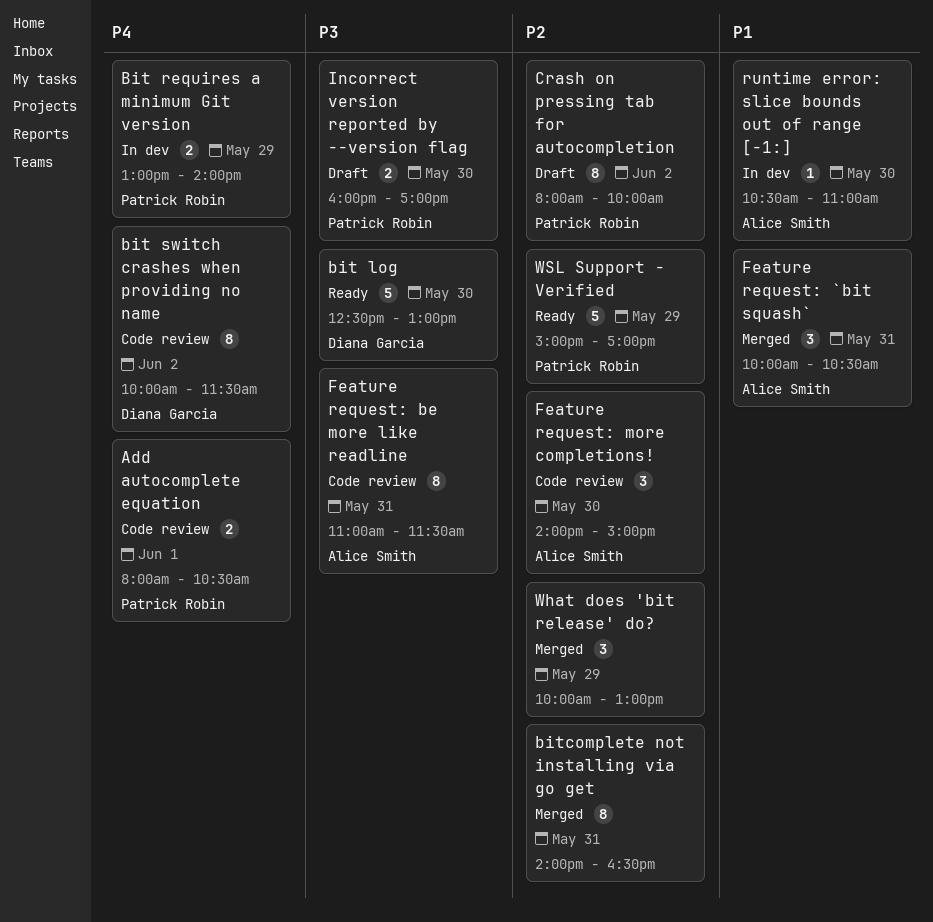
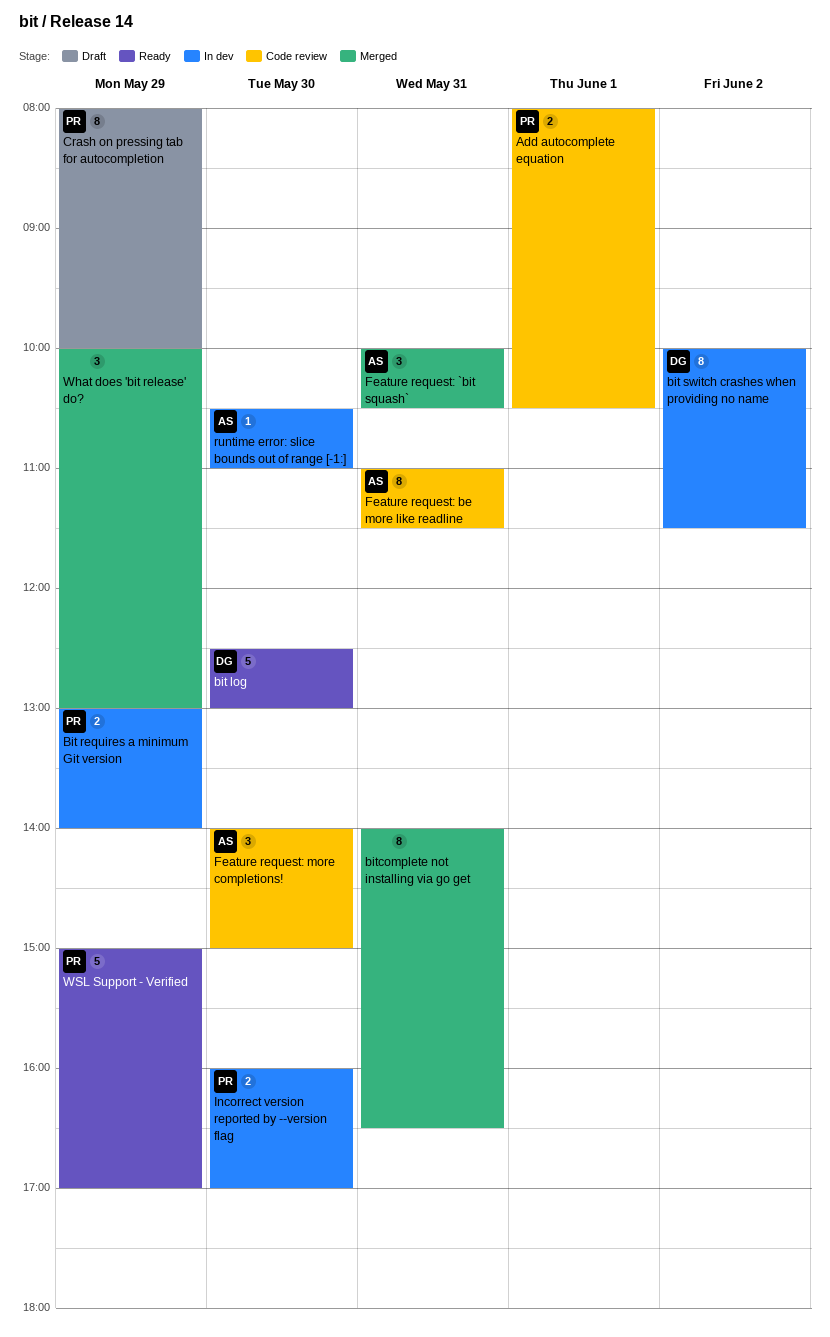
bit switch crashes when providing no name, status: Code review -> In dev
Crash on pressing tab for autocompletion, day: Jun 2 -> May 29
Incorrect version reported by --version flag, status: Draft -> In dev

